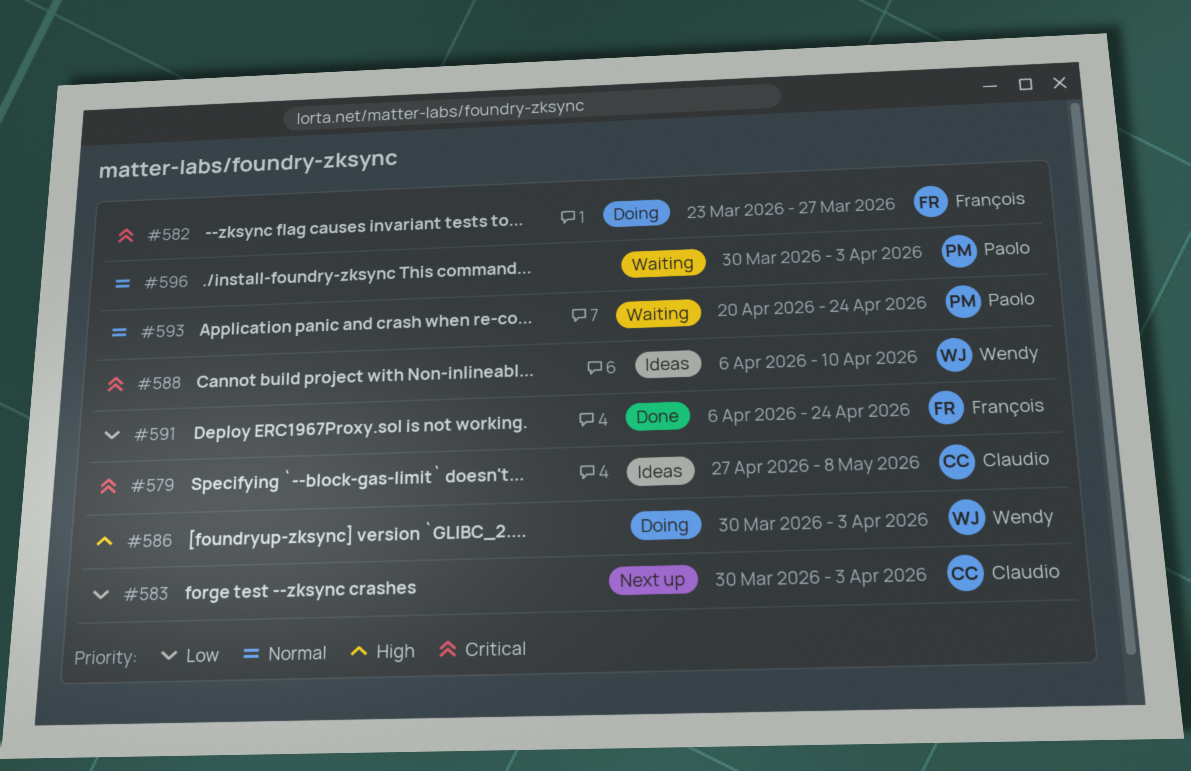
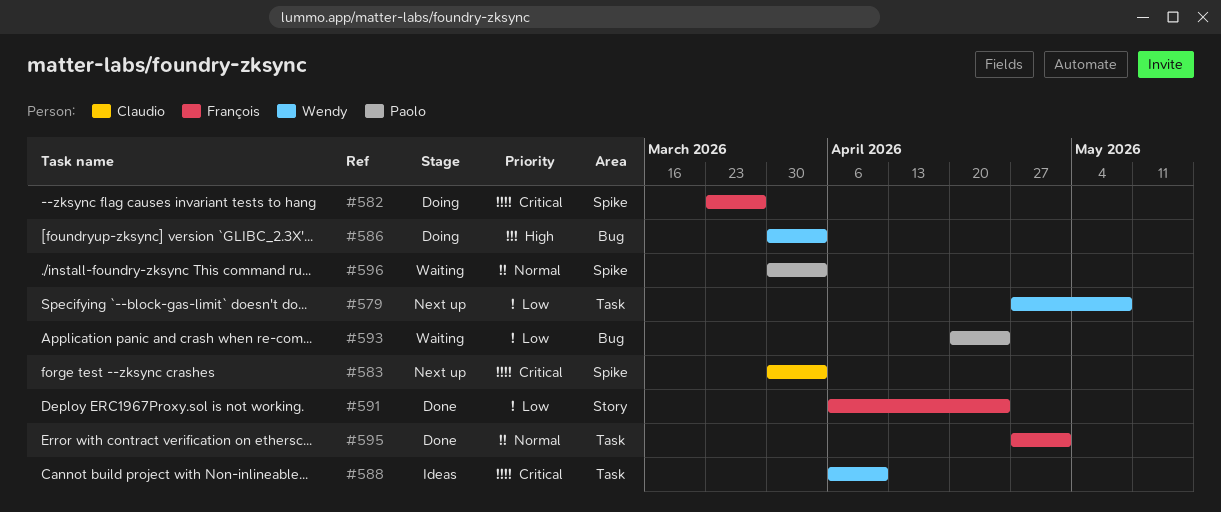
#579, status: Ideas -> Next up
#579, owner: Claudio -> Wendy
#579, priority: Critical -> Low
#583, priority: Low -> Critical
#593, priority: Normal -> Low
#595: none -> present

